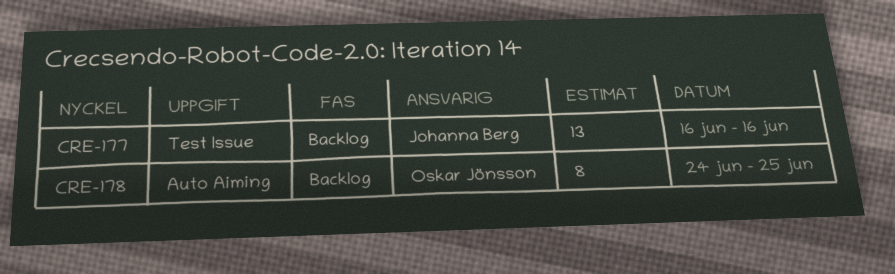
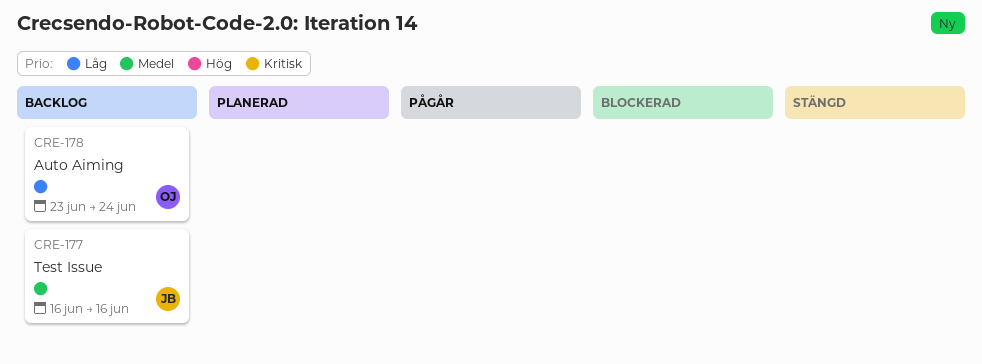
CRE-178, start: Jun 24 -> Jun 23
CRE-178, due: Jun 25 -> Jun 24

